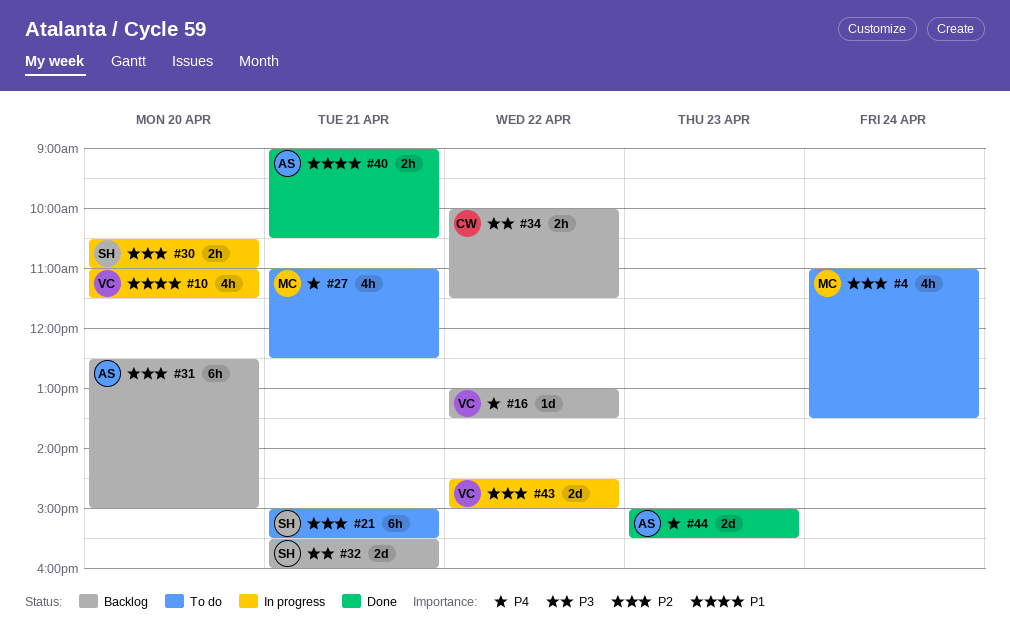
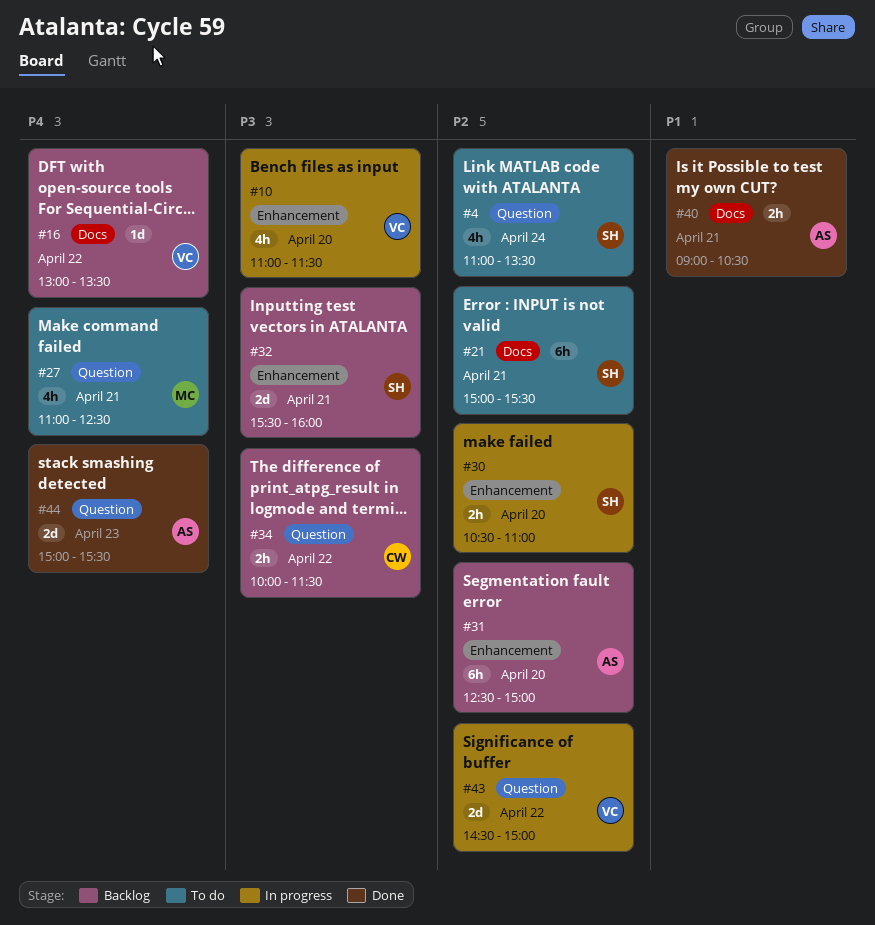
#4, owner: MC -> SH
#10, priority: P1 -> P3

